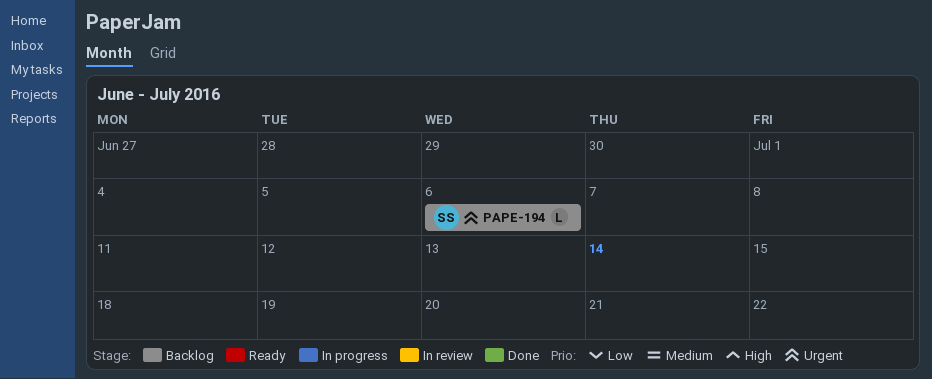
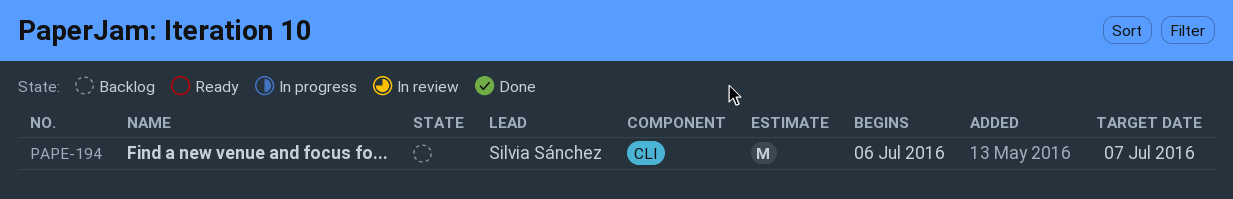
PAPE-194, estimate: L -> M
PAPE-194, due: Jul 6 -> Jul 7

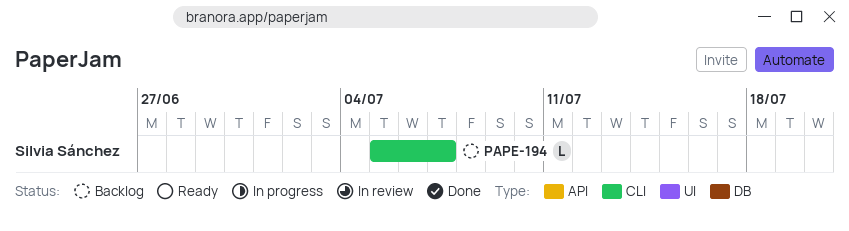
PAPE-194, estimate: M -> L
PAPE-194, start: Jul 6 -> Jul 5

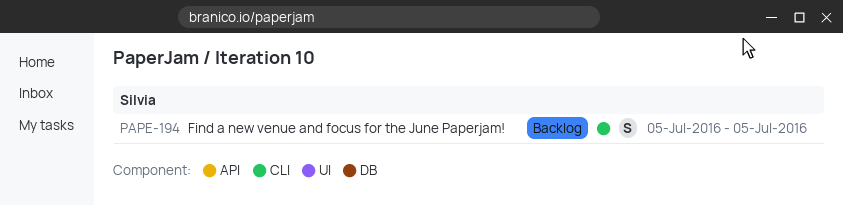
PAPE-194, estimate: L -> S
PAPE-194, due: Jul 7 -> Jul 5

